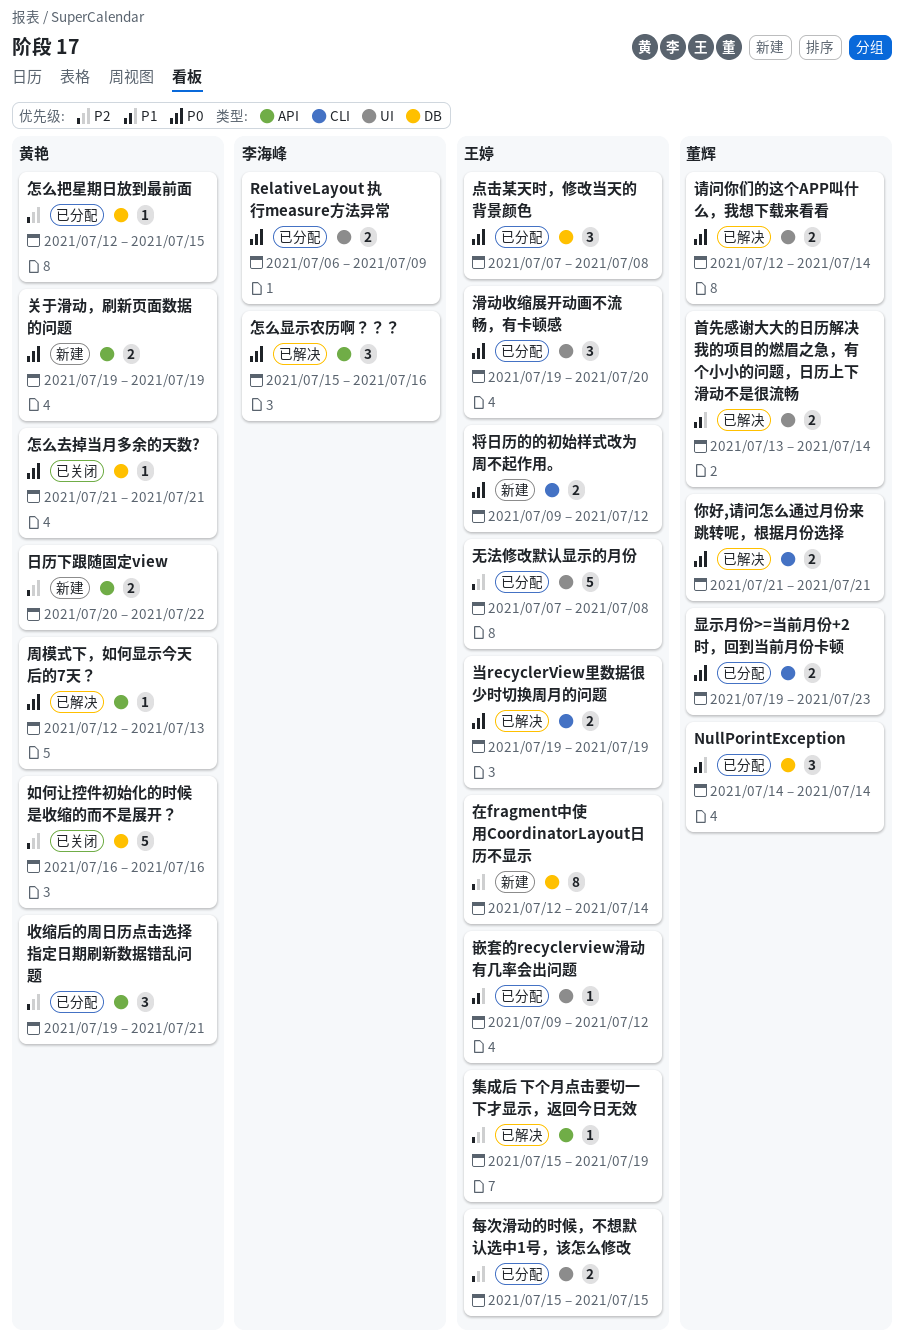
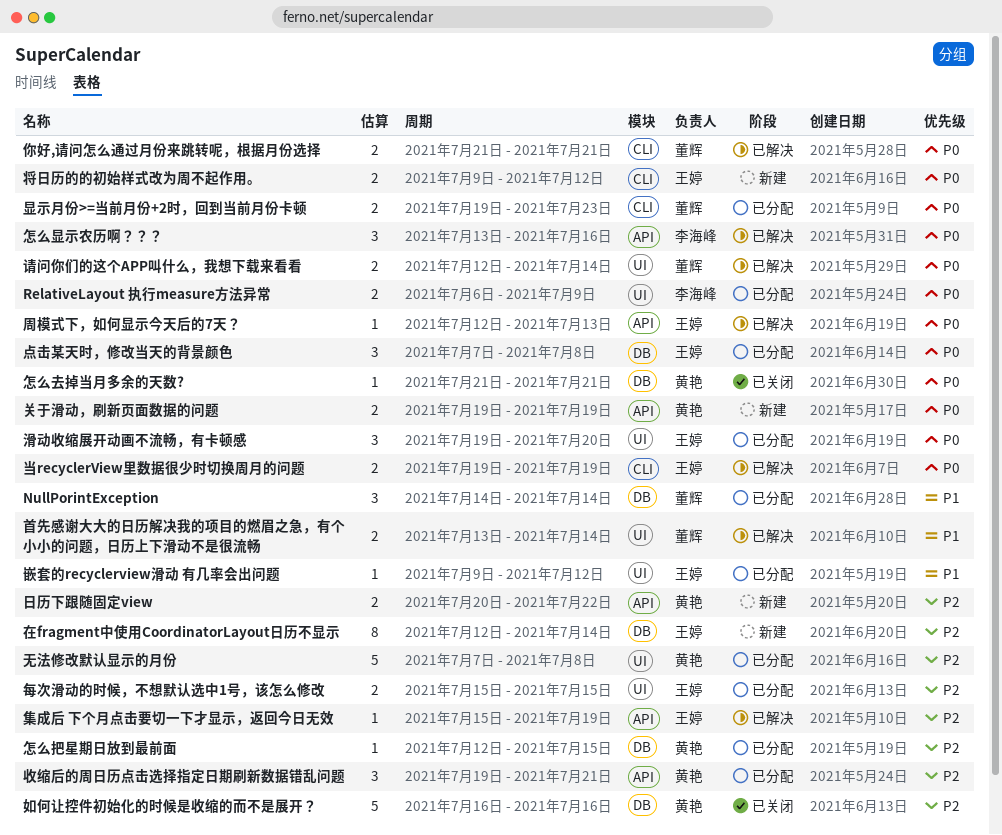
周模式下，如何显示今天后的7天？, owner: 黄艳 -> 王婷
怎么显示农历啊？？？, start: Jul 15 -> Jul 13
无法修改默认显示的月份, owner: 王婷 -> 黄艳

